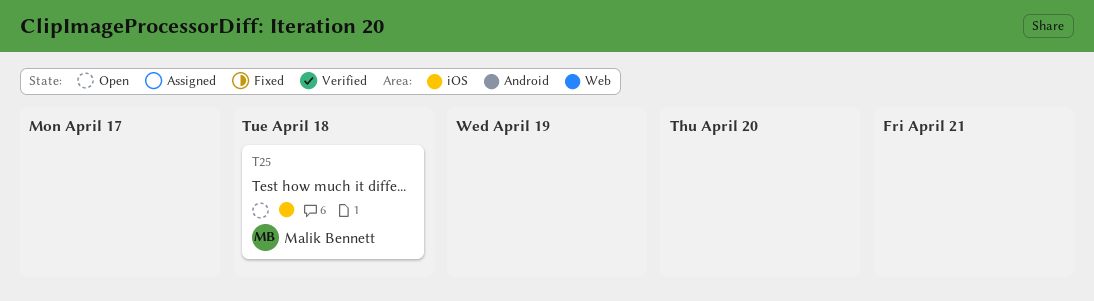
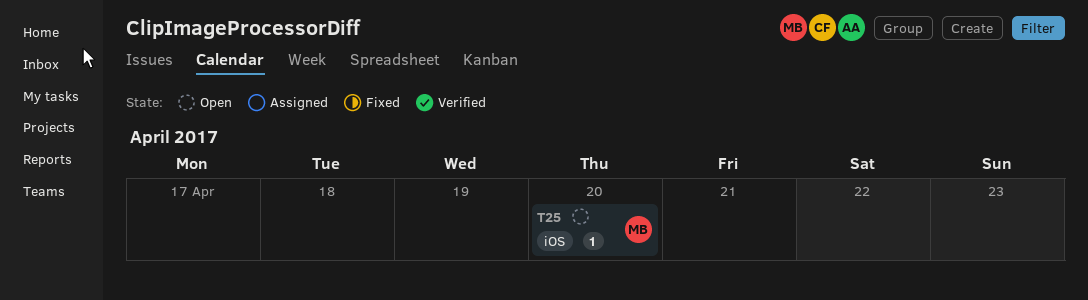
T25, due: Apr 18 -> Apr 20

